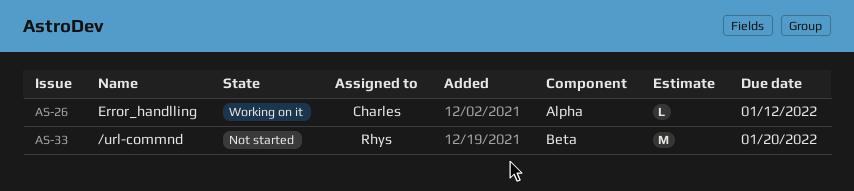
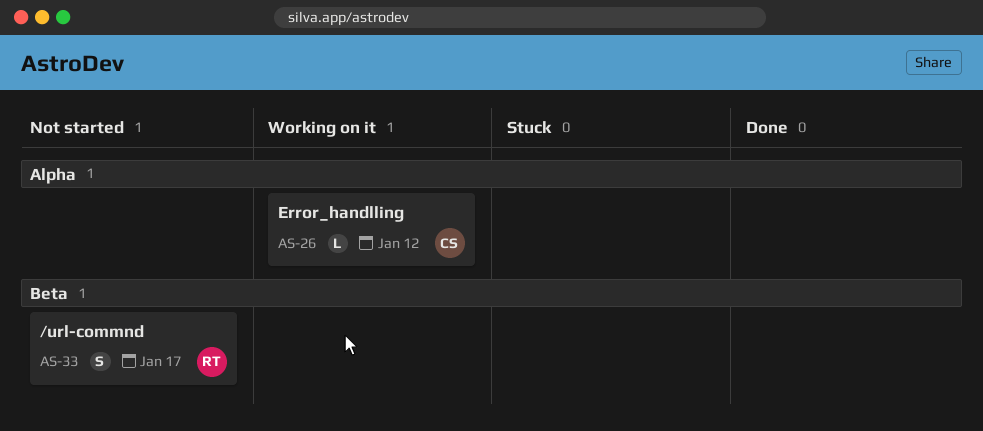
AS-33, estimate: M -> S
AS-33, due: Jan 20 -> Jan 17

